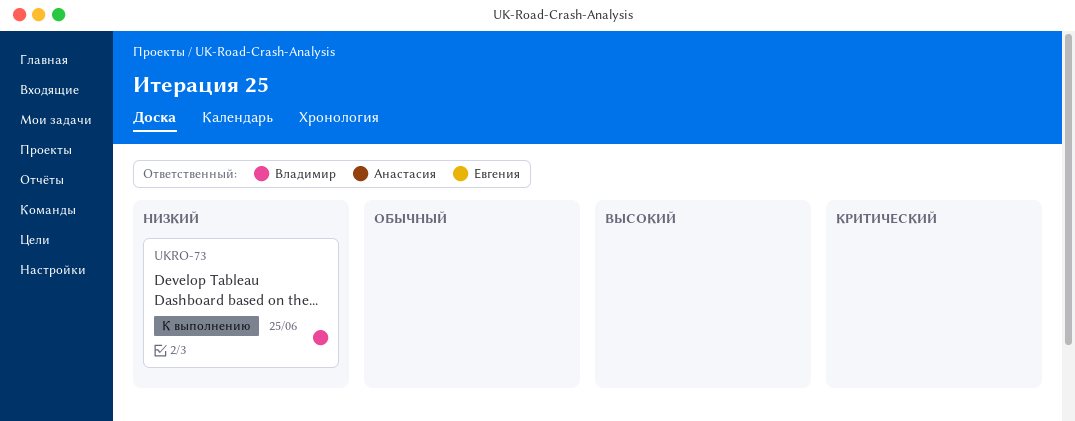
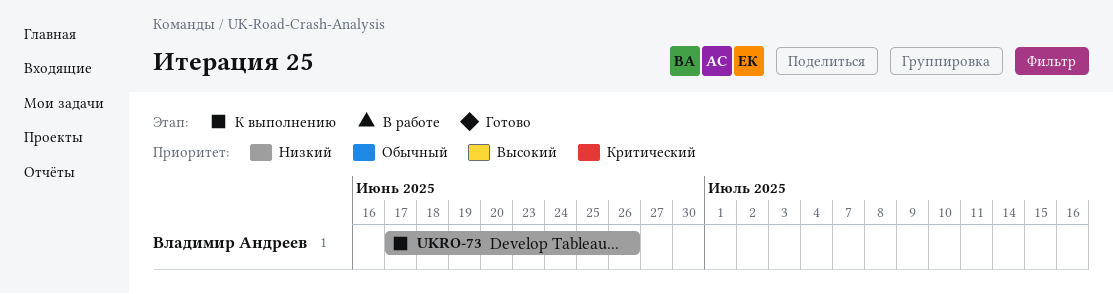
UKRO-73, due: Jun 25 -> Jun 26

